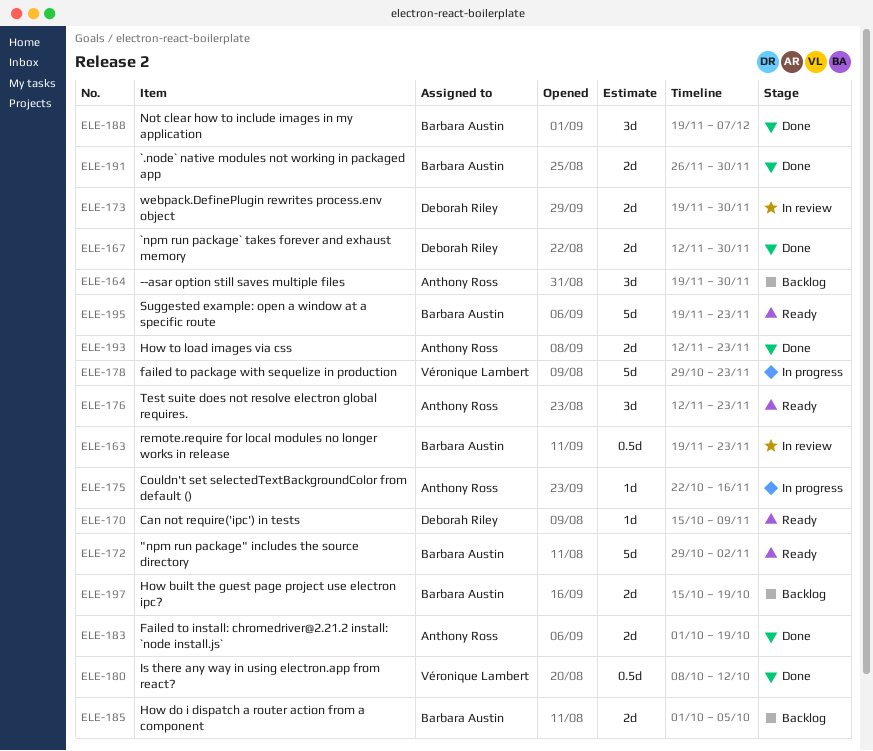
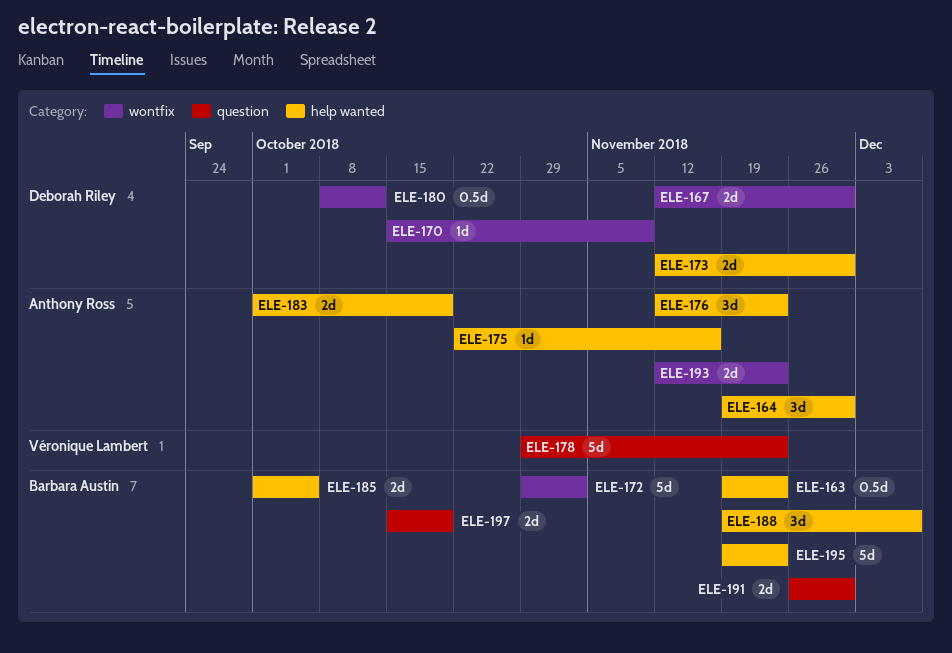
ELE-173, start: Nov 19 -> Nov 12
ELE-180, owner: Véronique Lambert -> Deborah Riley

